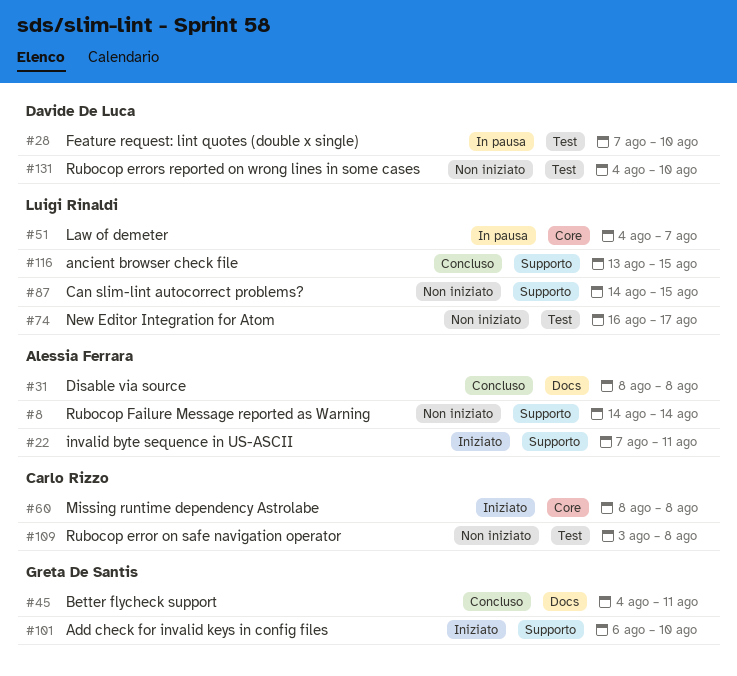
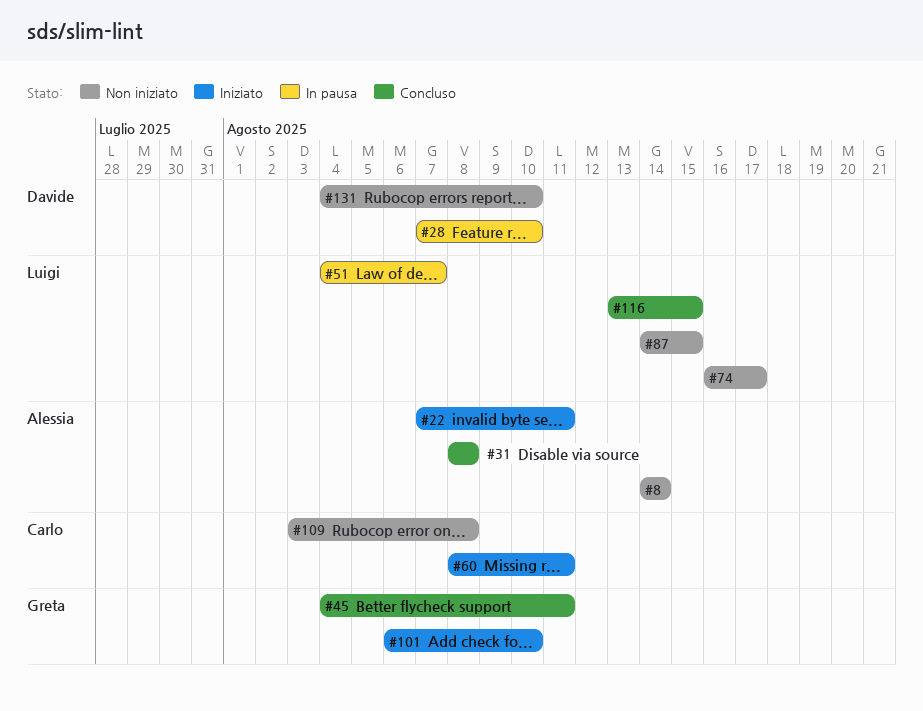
#60, due: Aug 8 -> Aug 11

